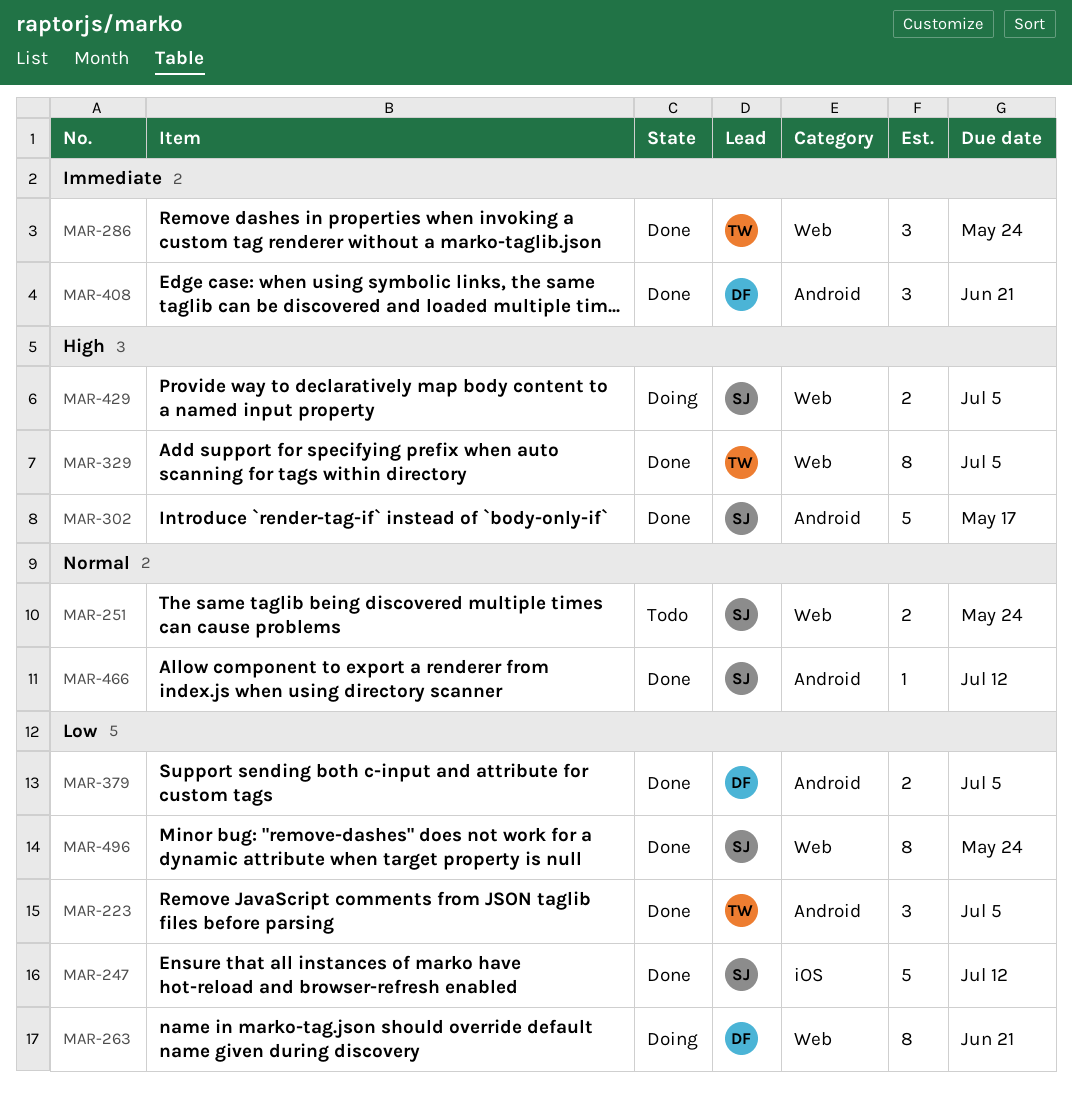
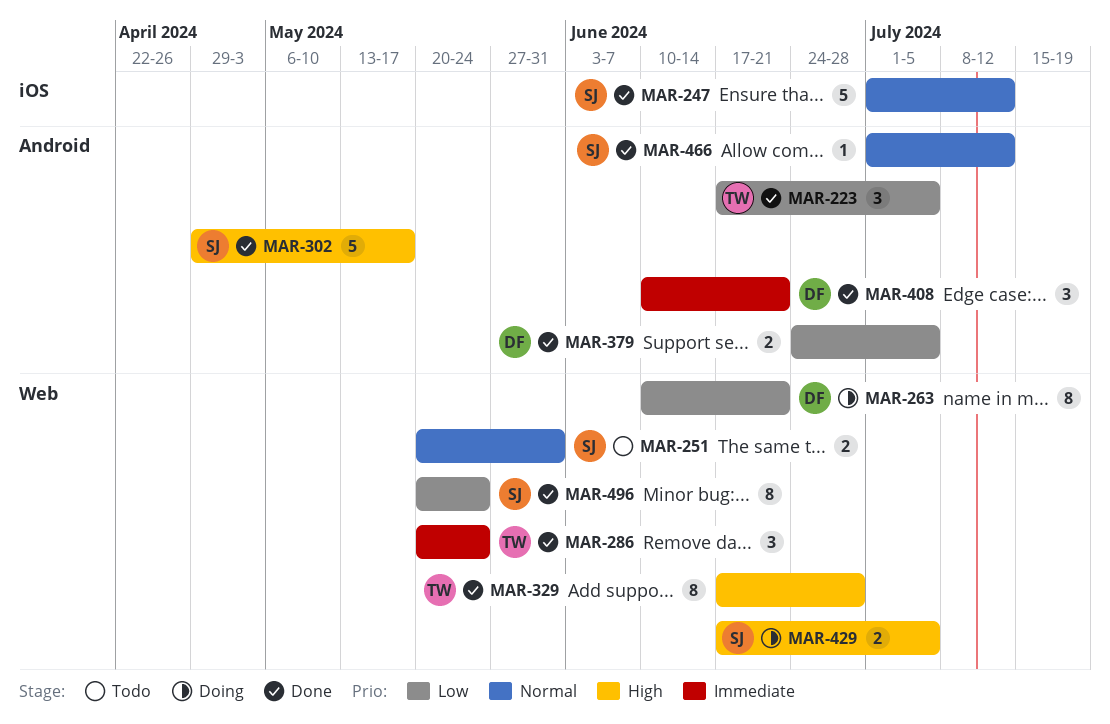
MAR-247, priority: Low -> Normal
MAR-251, due: May 24 -> May 31
MAR-329, due: Jul 5 -> Jun 28

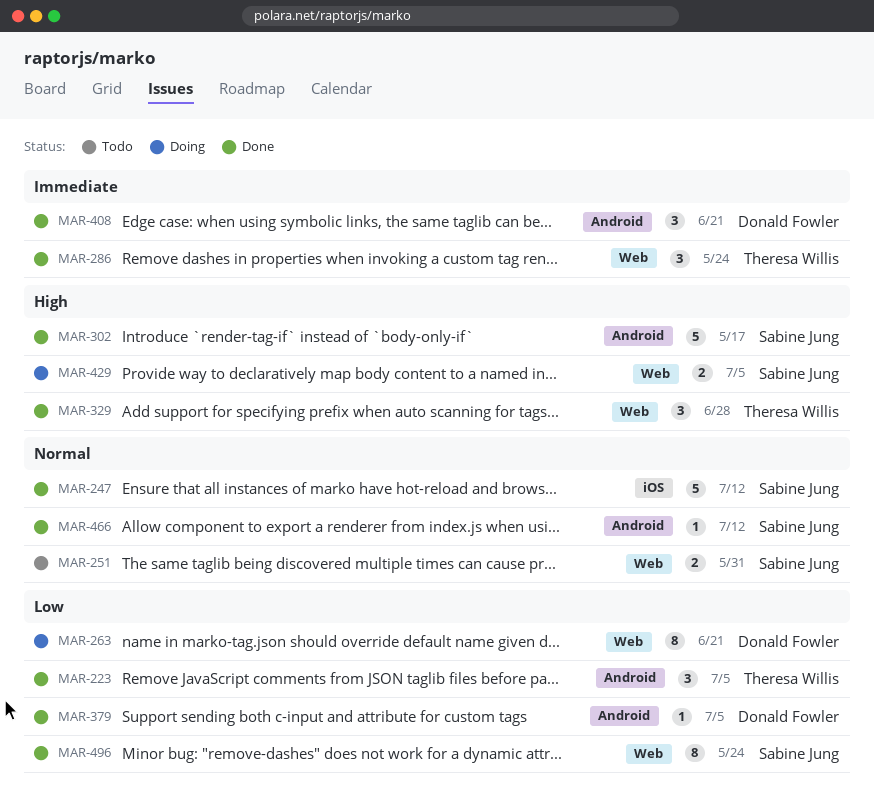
MAR-329, estimate: 8 -> 3
MAR-379, estimate: 2 -> 1

